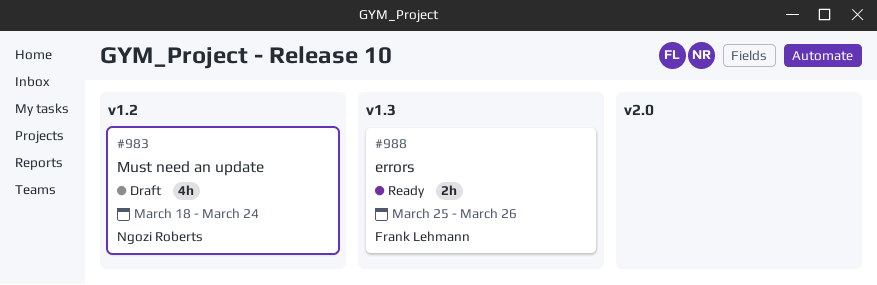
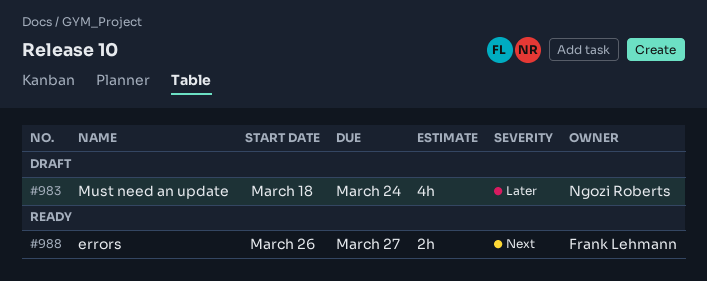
#988, start: Mar 25 -> Mar 26
#988, due: Mar 26 -> Mar 27

